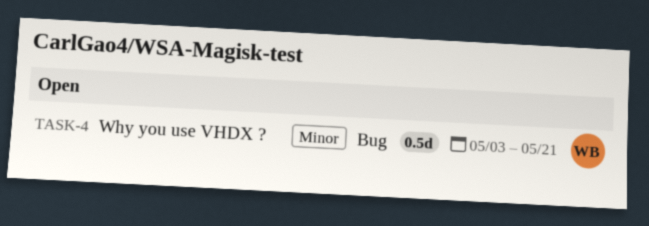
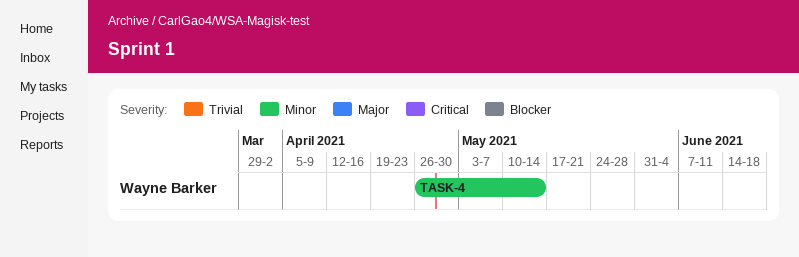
TASK-4, start: May 3 -> Apr 26
TASK-4, due: May 21 -> May 14

